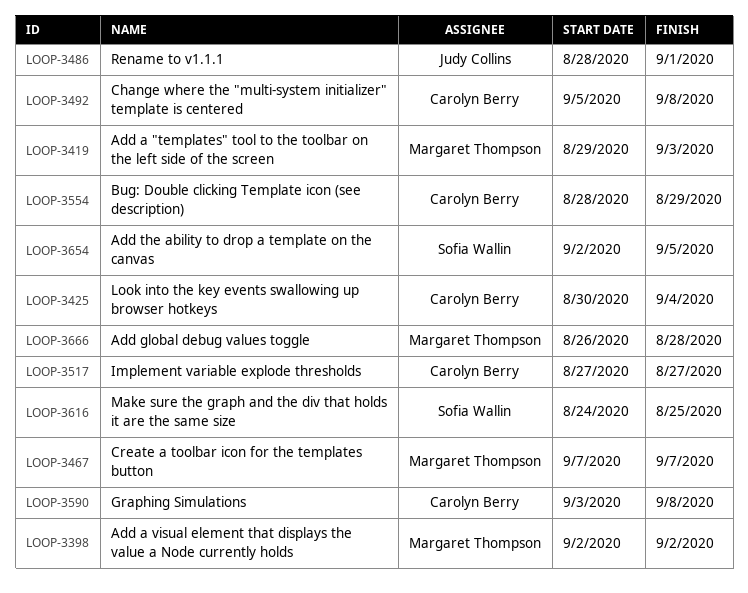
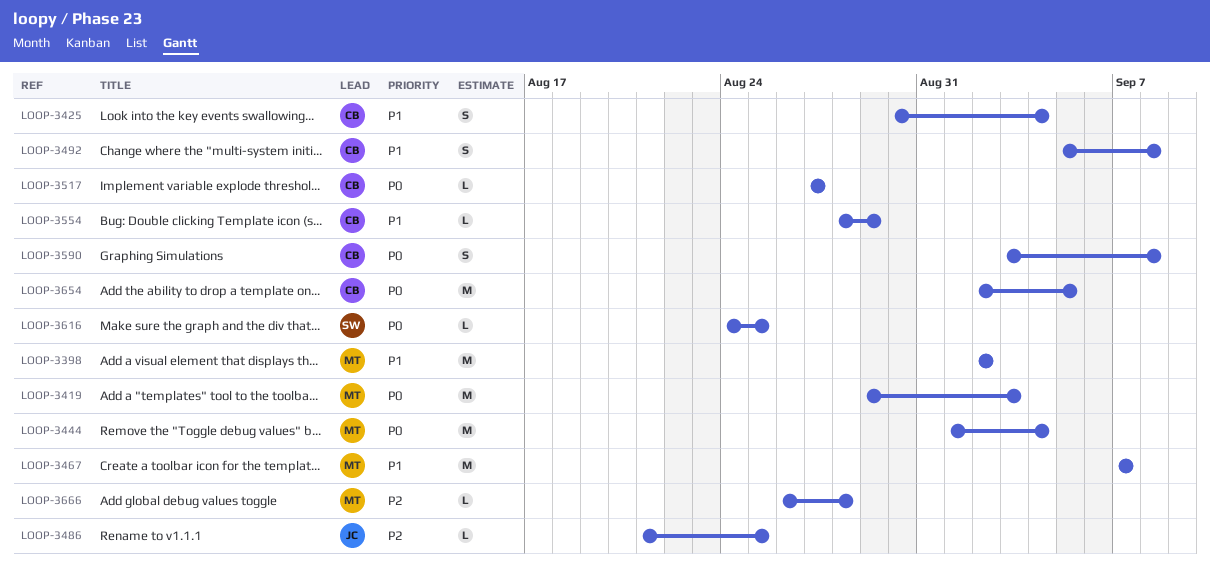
LOOP-3444: none -> present
LOOP-3486, start: Aug 28 -> Aug 21
LOOP-3486, due: Sep 1 -> Aug 25
LOOP-3654, owner: Sofia Wallin -> Carolyn Berry

